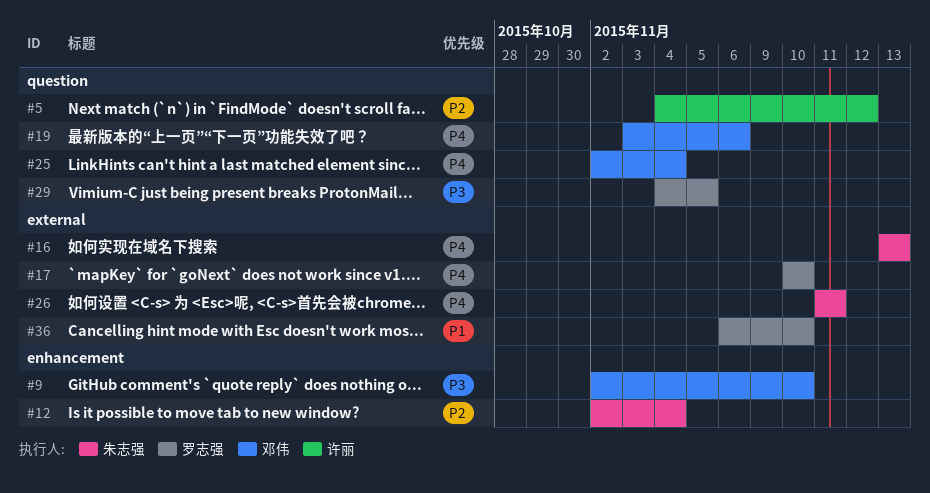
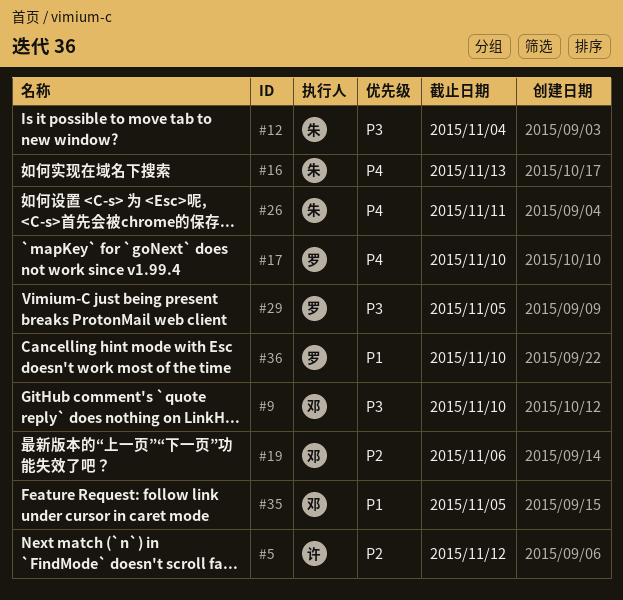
#12, priority: P2 -> P3
#19, priority: P4 -> P2
#25: present -> none
#35: none -> present

